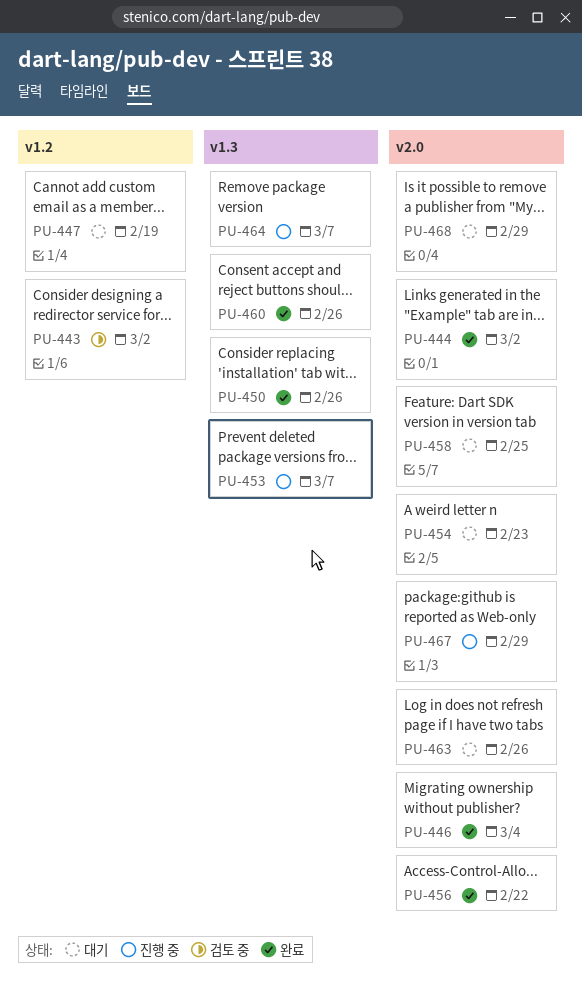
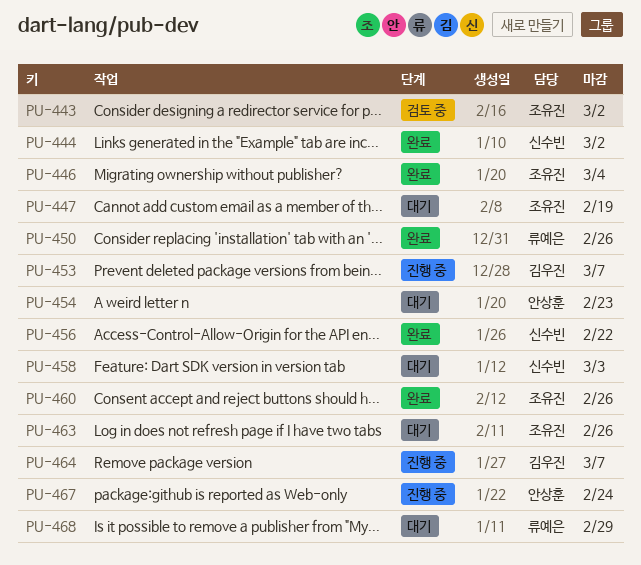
PU-458, due: Feb 25 -> Mar 3
PU-467, due: Feb 29 -> Feb 24

